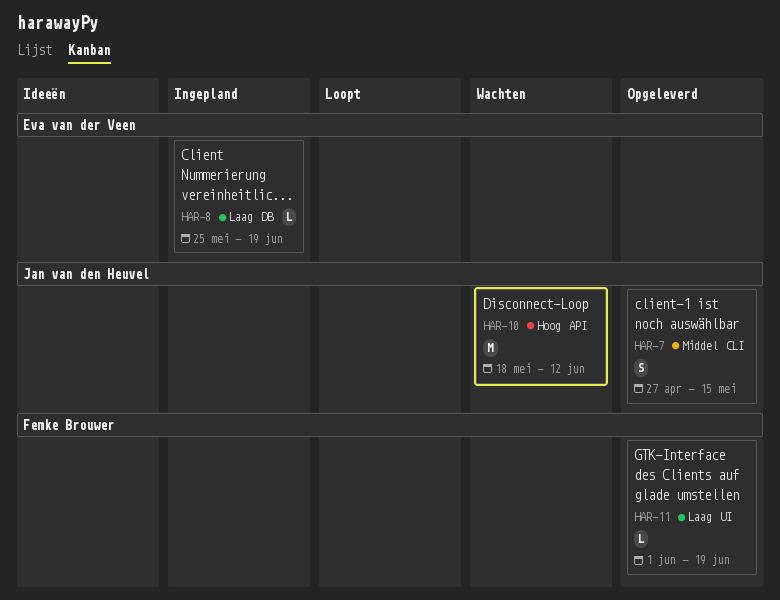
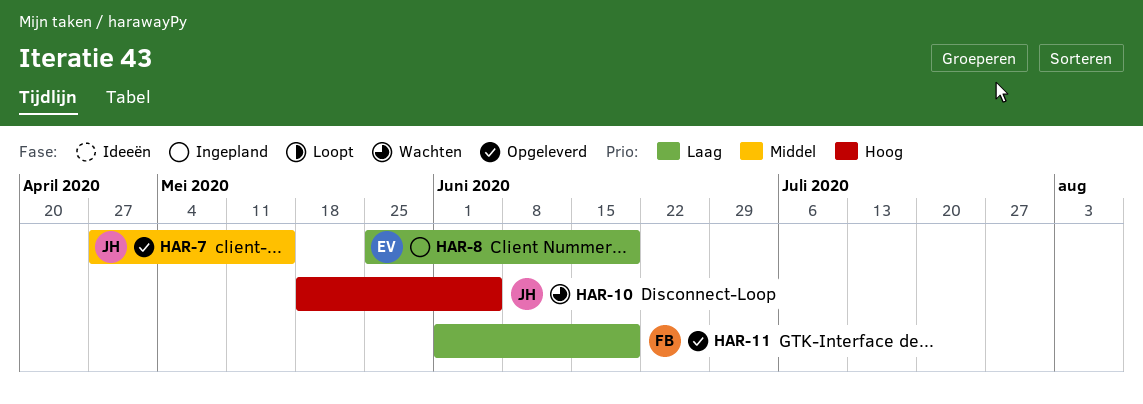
HAR-10, due: Jun 12 -> Jun 5

